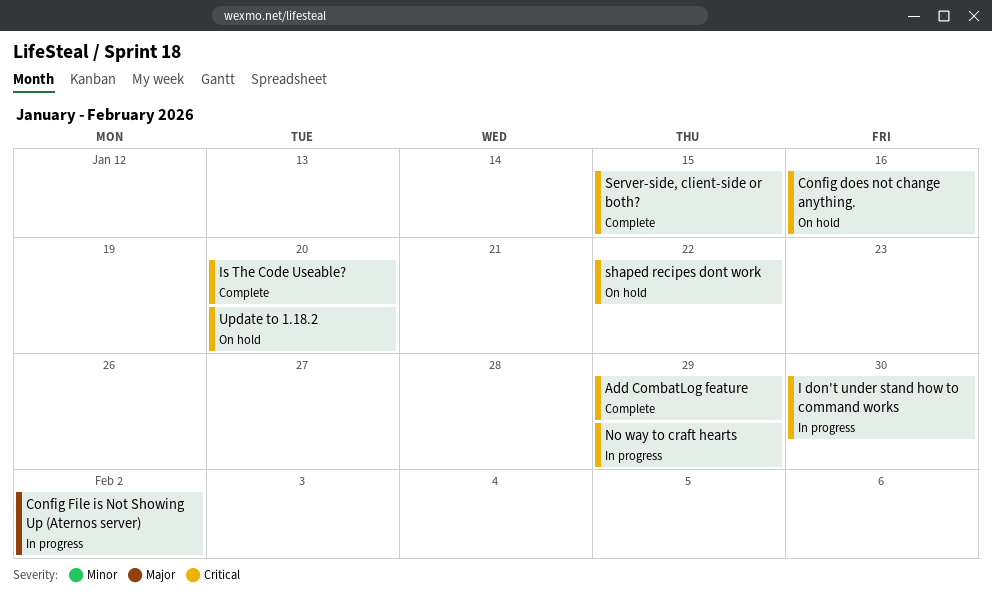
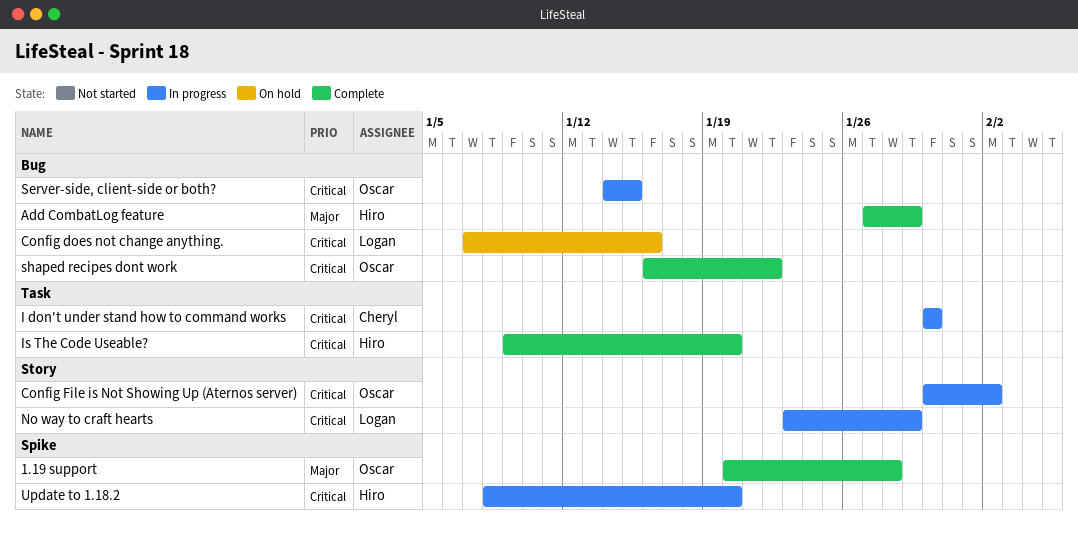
1.19 support: none -> present
Add CombatLog feature, priority: Critical -> Major
Config File is Not Showing Up (Aternos server), priority: Major -> Critical
Server-side, client-side or both?, status: Complete -> In progress
shaped recipes dont work, status: On hold -> Complete
Update to 1.18.2, status: On hold -> In progress

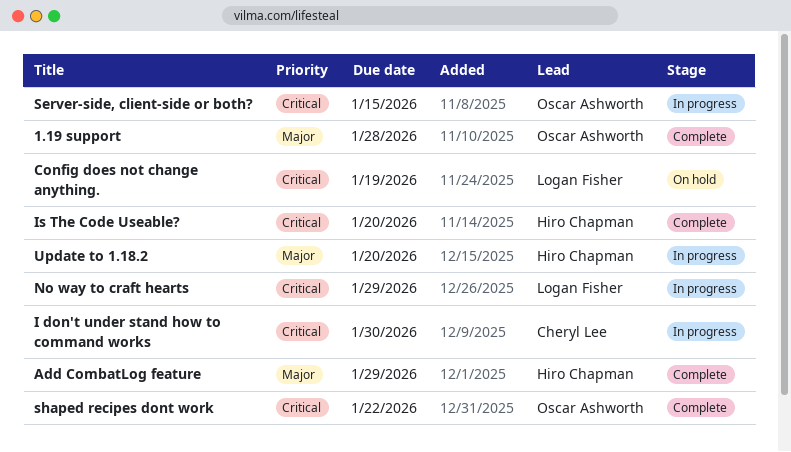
Config does not change anything., due: Jan 16 -> Jan 19
Config File is Not Showing Up (Aternos server): present -> none
Update to 1.18.2, priority: Critical -> Major

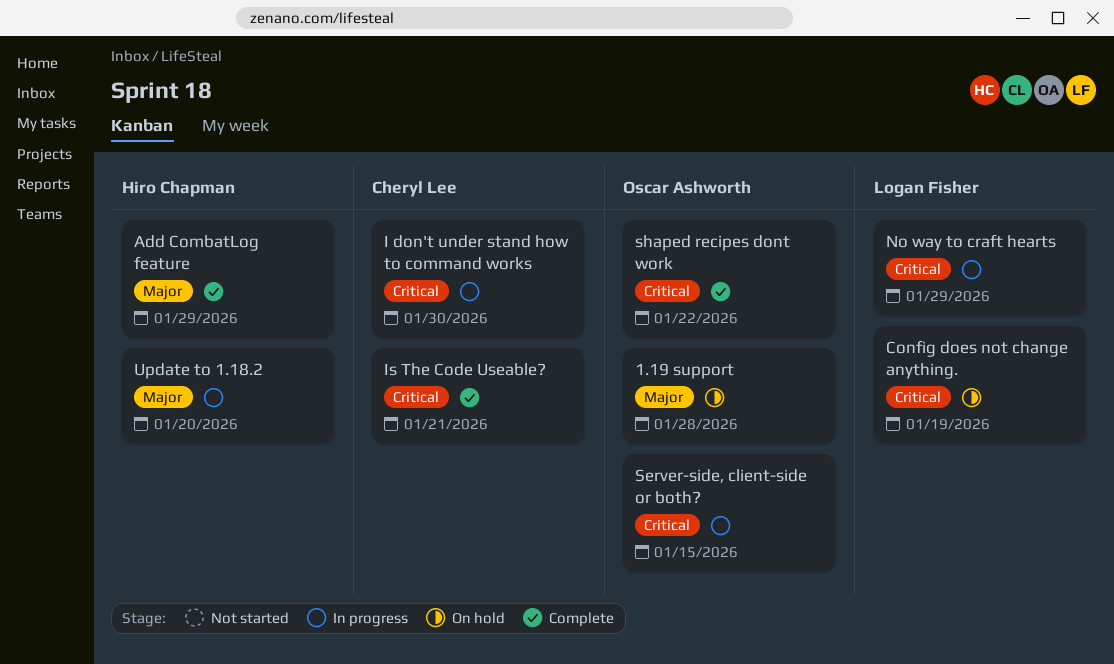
1.19 support, status: Complete -> On hold
Is The Code Useable?, owner: Hiro Chapman -> Cheryl Lee
Is The Code Useable?, due: Jan 20 -> Jan 21

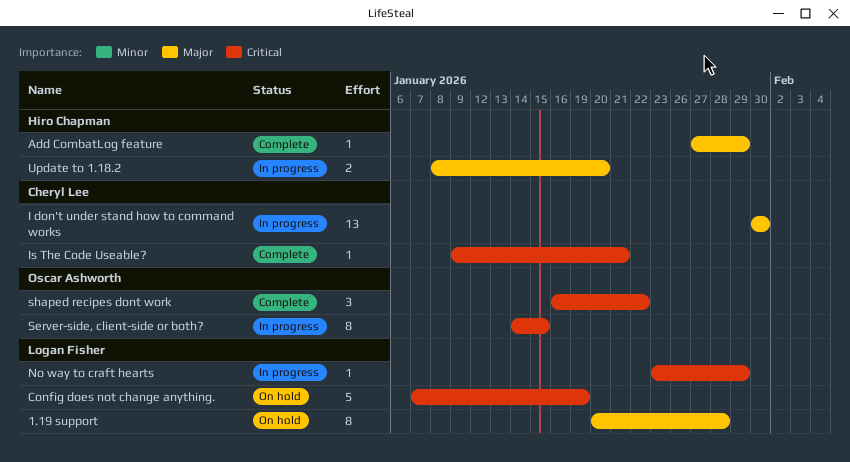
1.19 support, owner: Oscar Ashworth -> Logan Fisher
I don't under stand how to command works, priority: Critical -> Major

